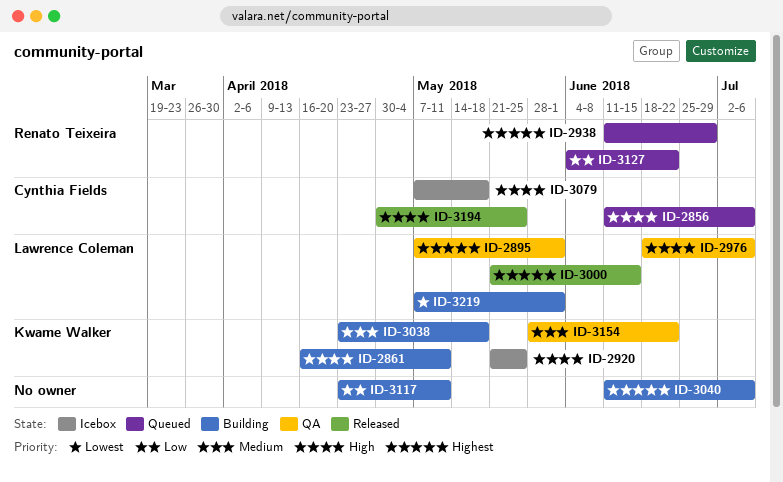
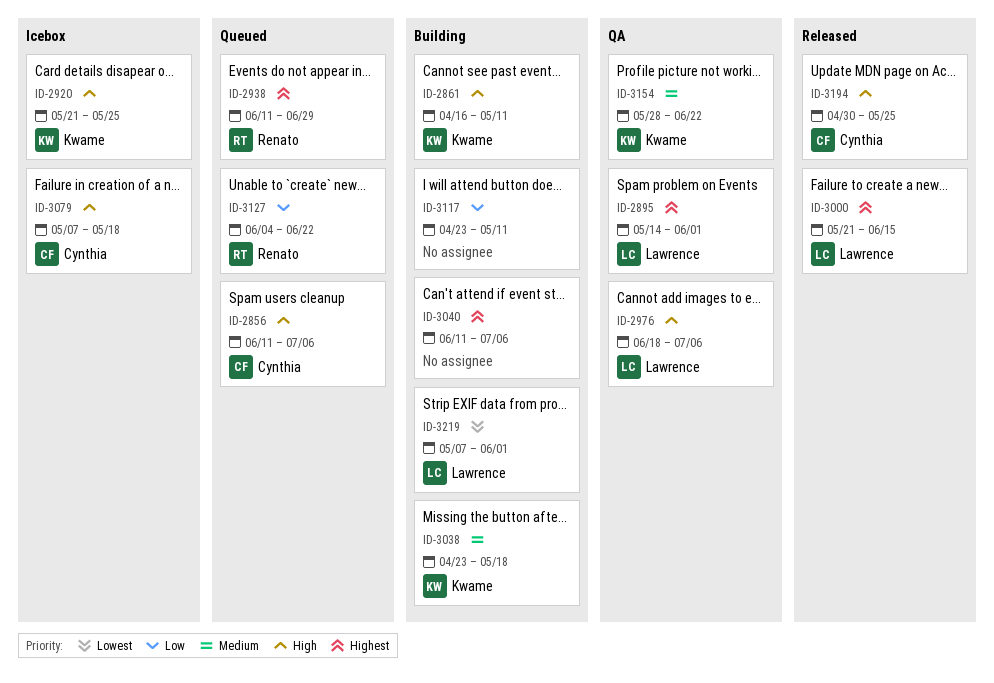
ID-2895, start: May 7 -> May 14

